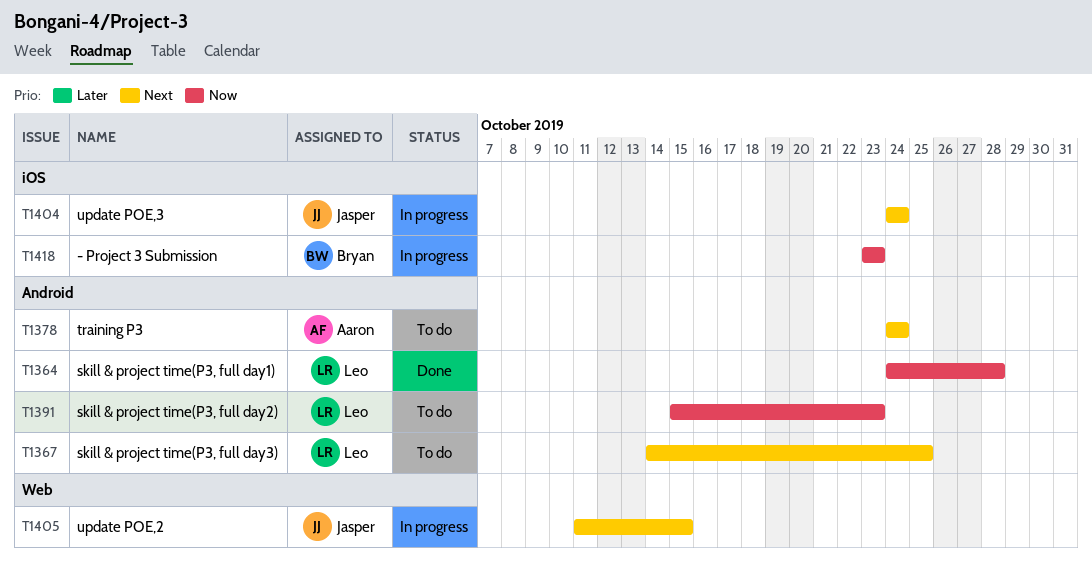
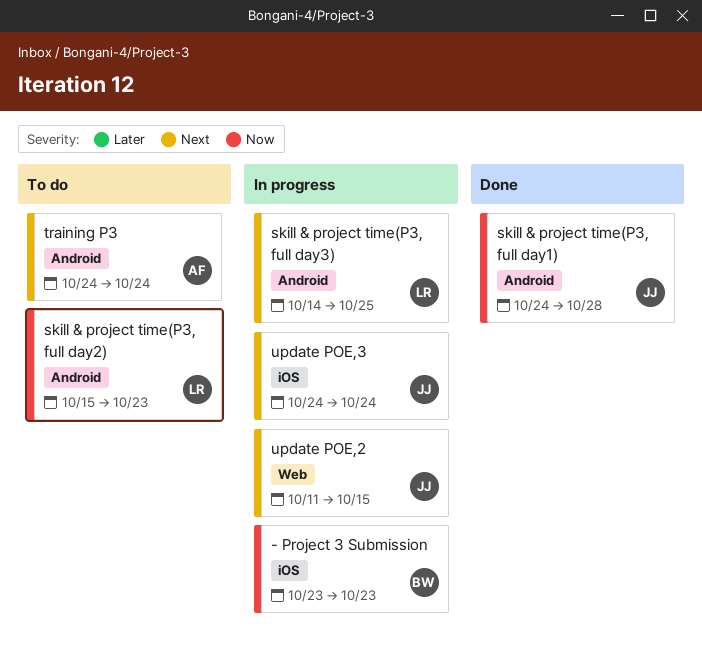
skill & project time(P3, full day1), owner: Leo -> Jasper
skill & project time(P3, full day3), status: To do -> In progress

